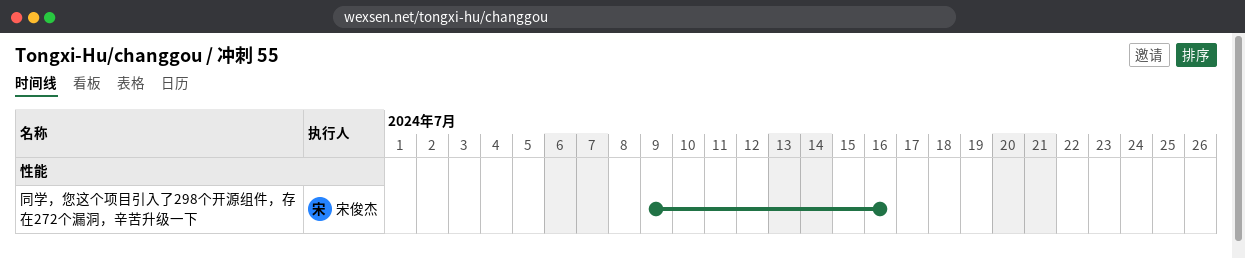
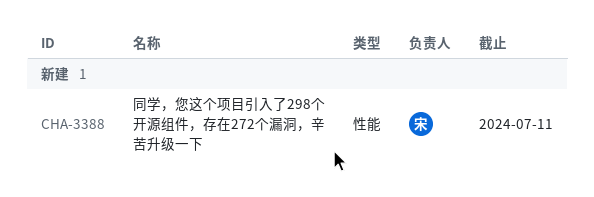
同学，您这个项目引入了298个开源组件，存在272个漏洞，辛苦升级一下, due: Jul 16 -> Jul 11

